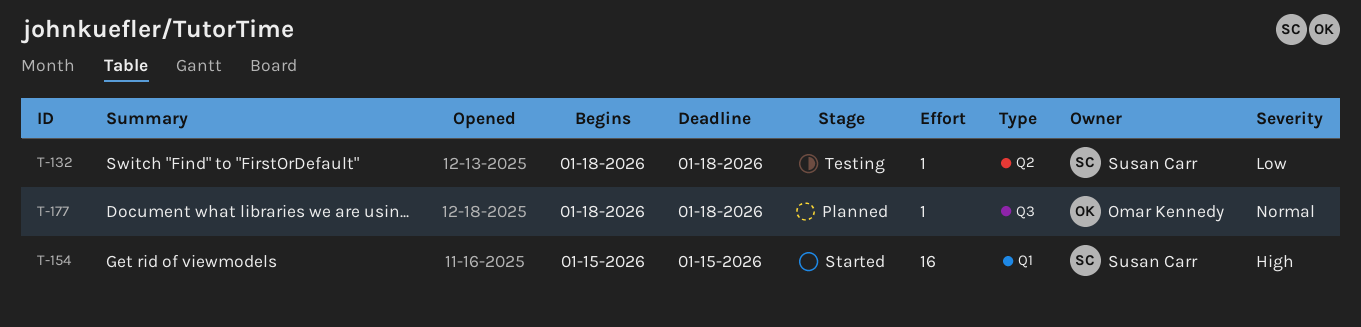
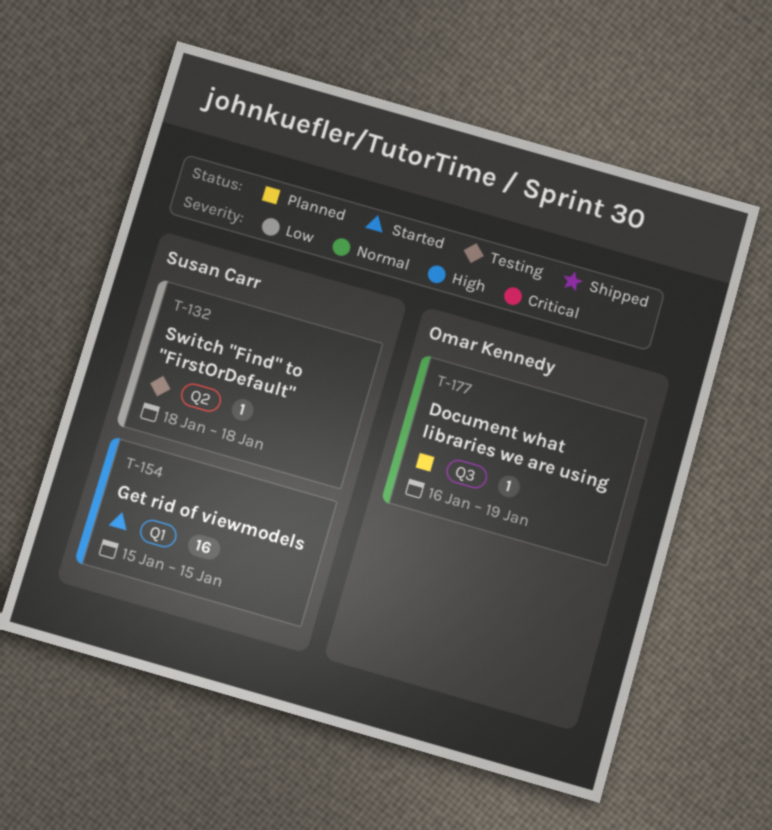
T-177, start: Jan 18 -> Jan 16
T-177, due: Jan 18 -> Jan 19

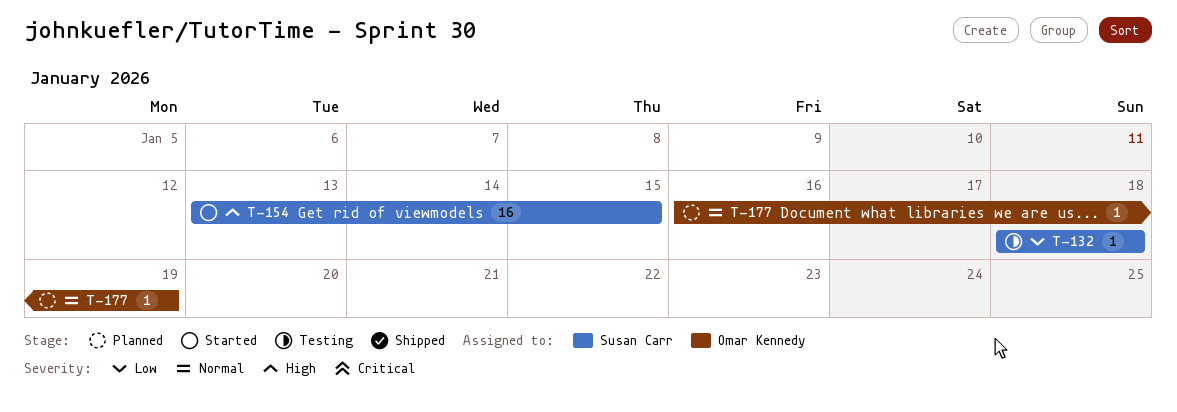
T-154, start: Jan 15 -> Jan 13

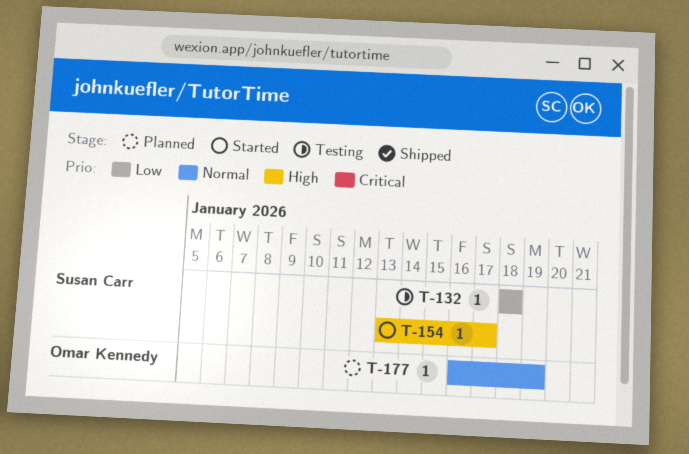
T-154, estimate: 16 -> 1
T-154, due: Jan 15 -> Jan 17

